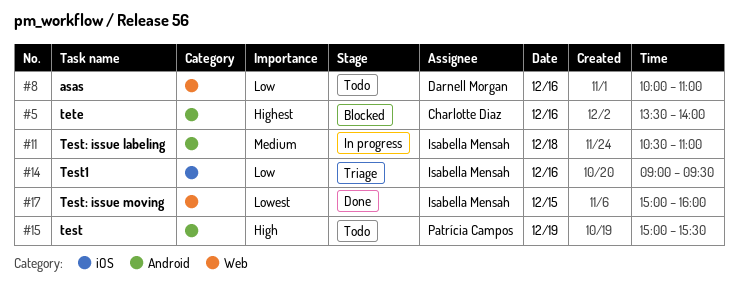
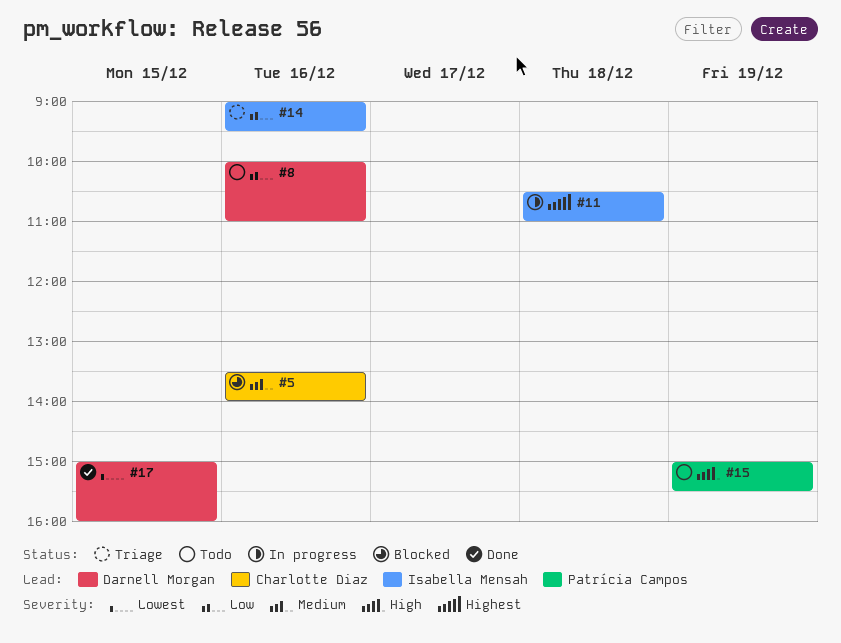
#5, priority: Highest -> Medium
#11, priority: Medium -> Highest
#17, owner: Isabella Mensah -> Darnell Morgan

